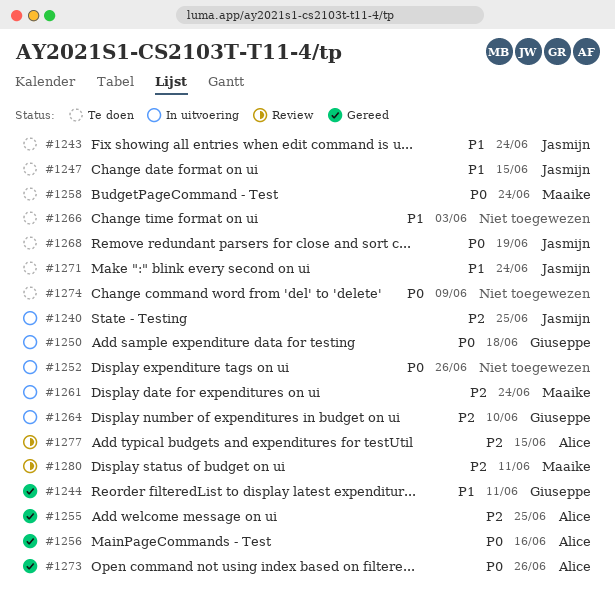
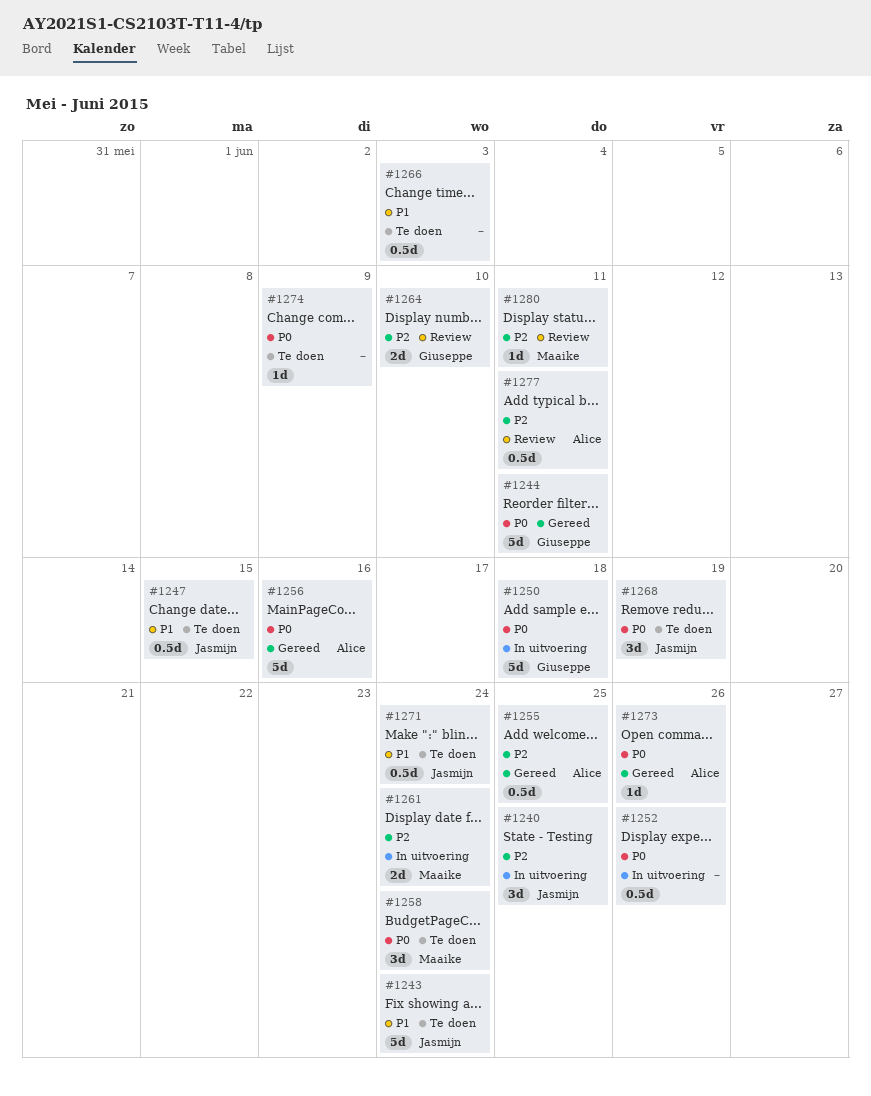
#1244, priority: P1 -> P0
#1264, status: In uitvoering -> Review
#1277, due: Jun 15 -> Jun 11

